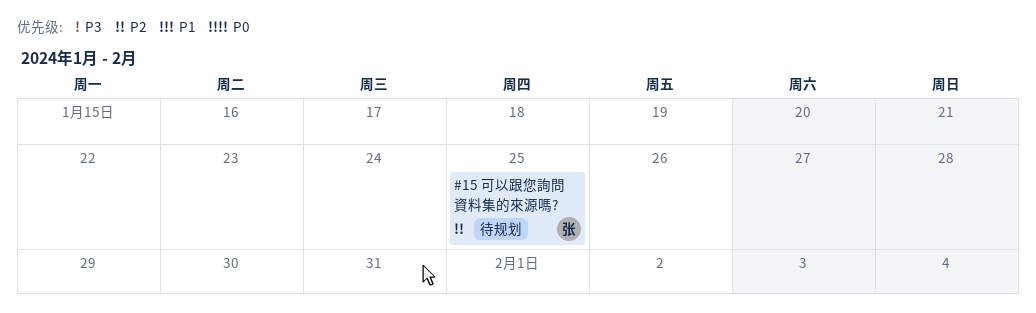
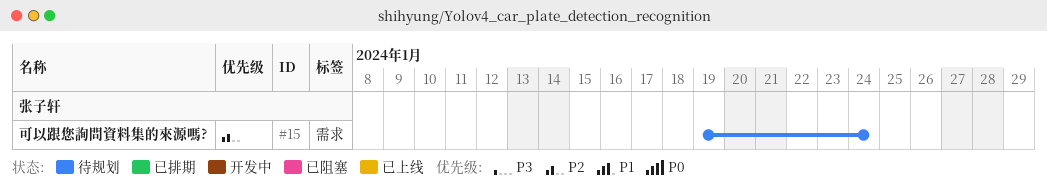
#15, due: Jan 25 -> Jan 24

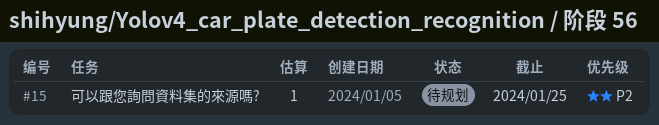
#15, due: Jan 24 -> Jan 25

